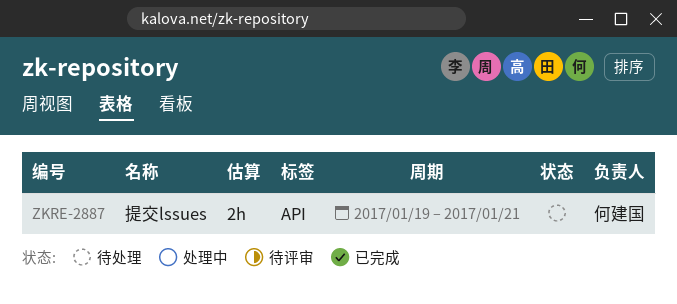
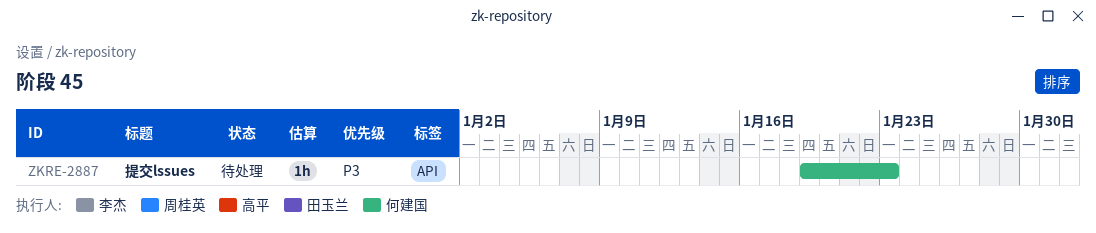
ZKRE-2887, estimate: 2h -> 1h
ZKRE-2887, due: Jan 21 -> Jan 23

